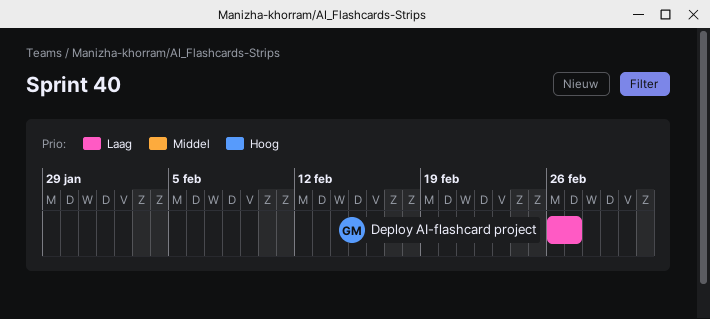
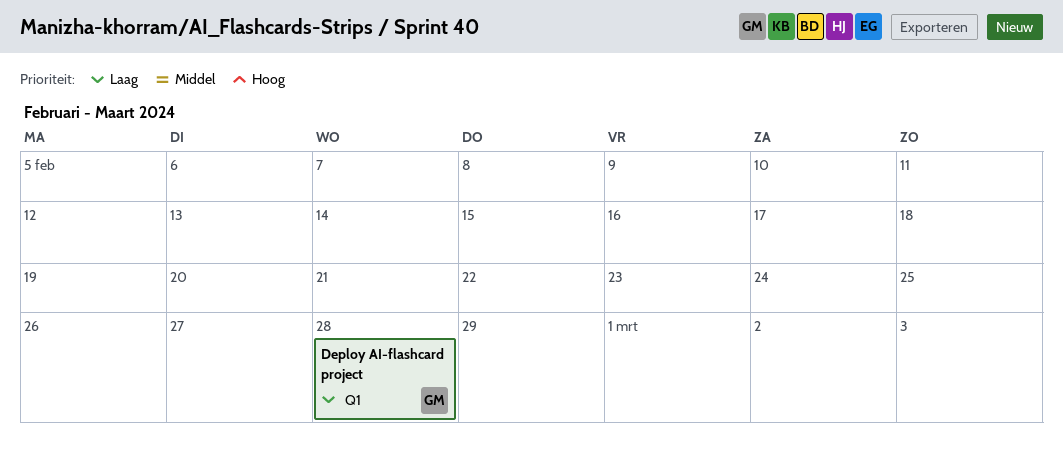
Deploy AI-flashcard project, due: Feb 27 -> Feb 28

